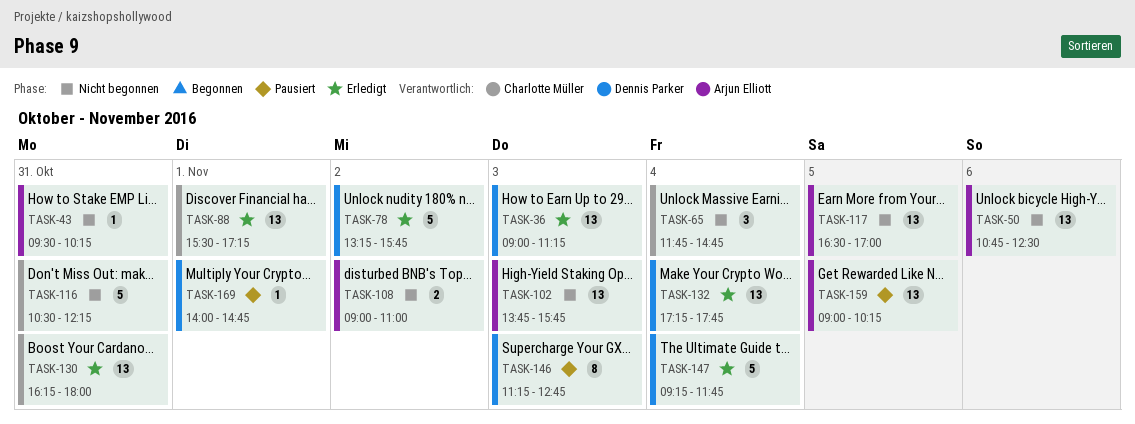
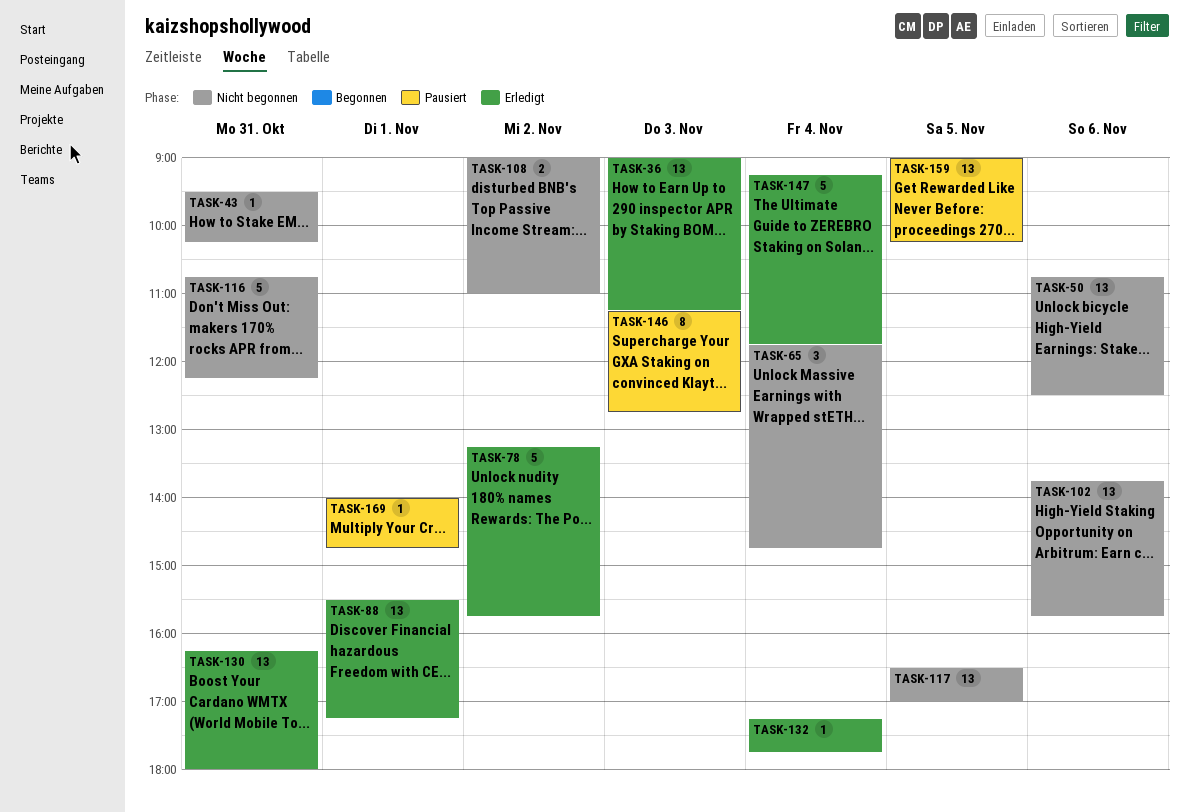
TASK-102, day: Nov 3 -> Nov 6
TASK-116, begins: 10:30 -> 10:45
TASK-132, estimate: 13 -> 1

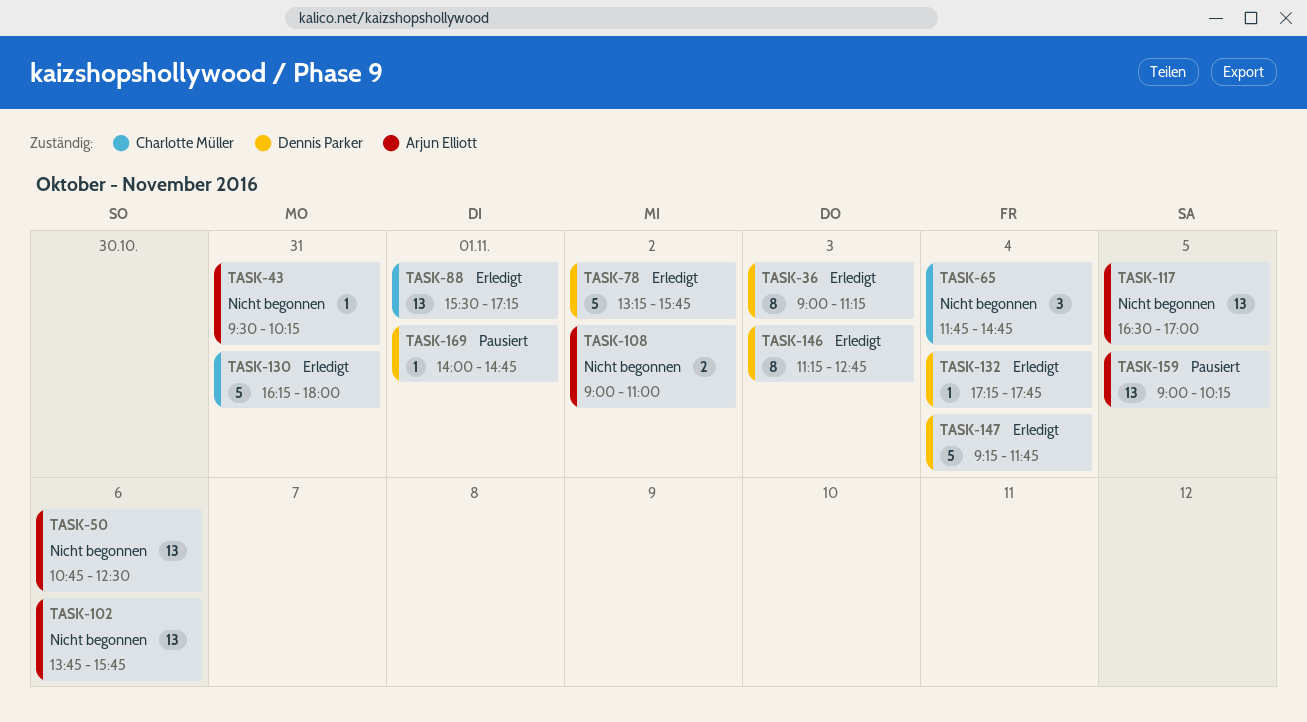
TASK-36, estimate: 13 -> 8
TASK-116: present -> none
TASK-130, estimate: 13 -> 5
TASK-146, status: Pausiert -> Erledigt

